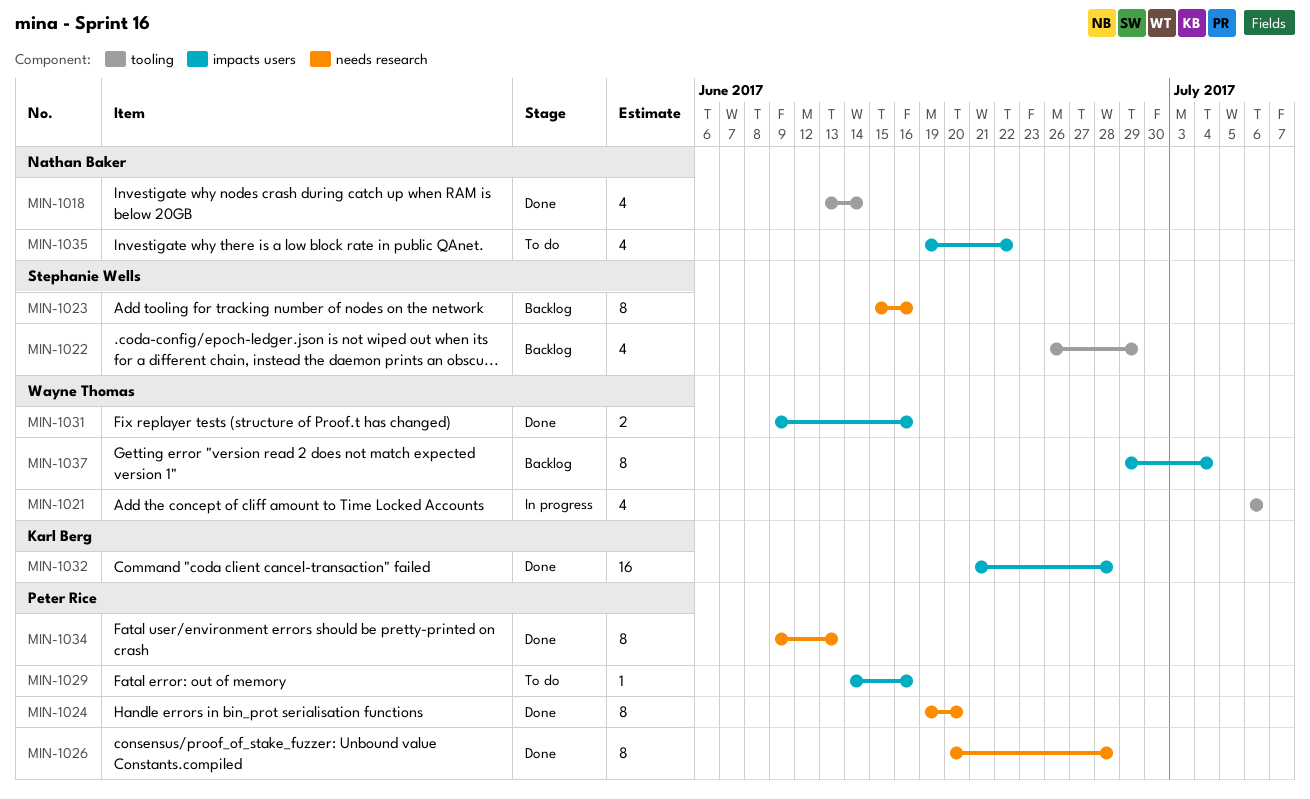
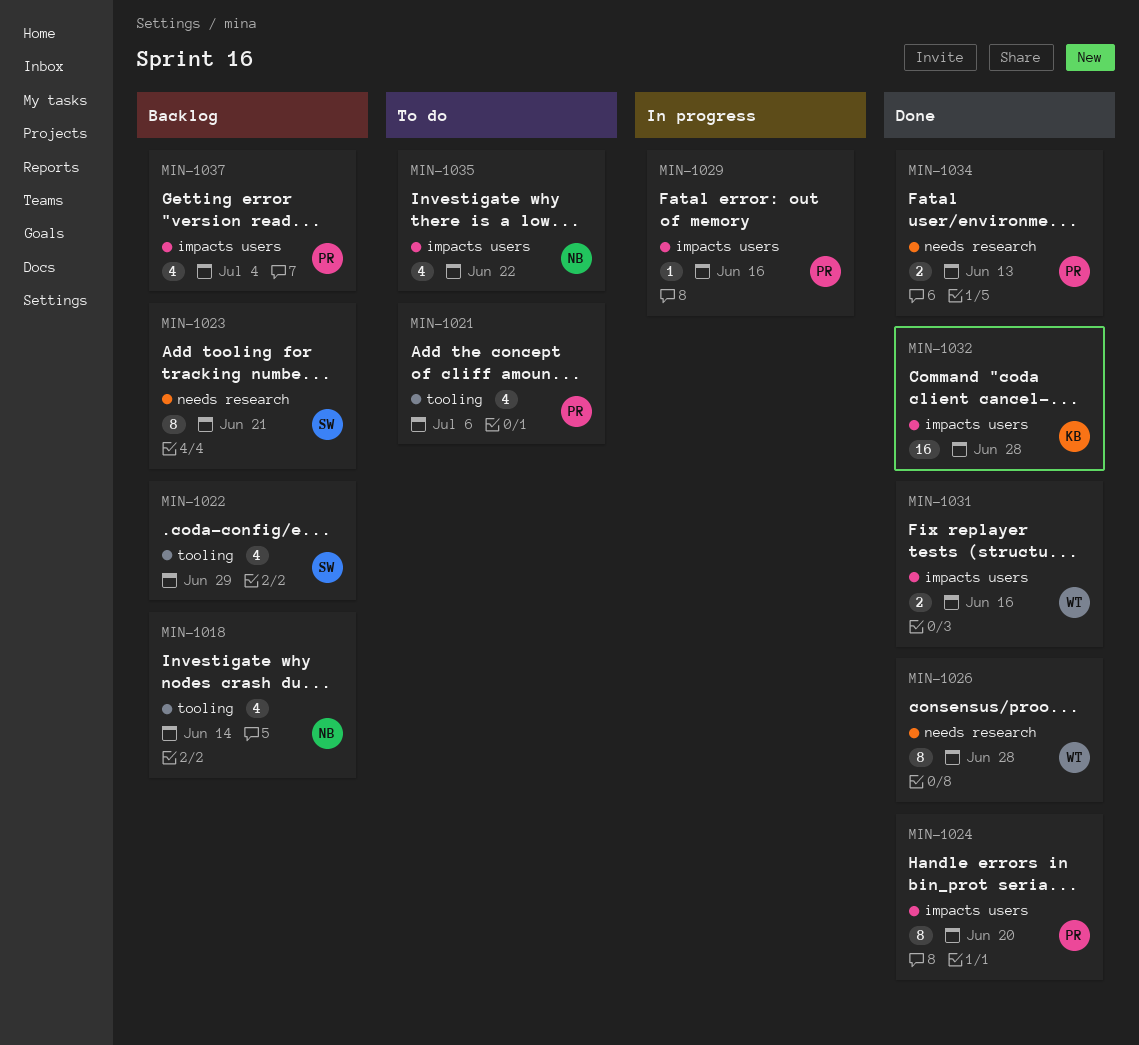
MIN-1018, status: Done -> Backlog
MIN-1021, status: In progress -> To do
MIN-1021, owner: Wayne Thomas -> Peter Rice
MIN-1023, due: Jun 16 -> Jun 21
MIN-1024, label: needs research -> impacts users
MIN-1026, owner: Peter Rice -> Wayne Thomas
MIN-1029, status: To do -> In progress
MIN-1034, estimate: 8 -> 2
MIN-1037, owner: Wayne Thomas -> Peter Rice
MIN-1037, estimate: 8 -> 4

